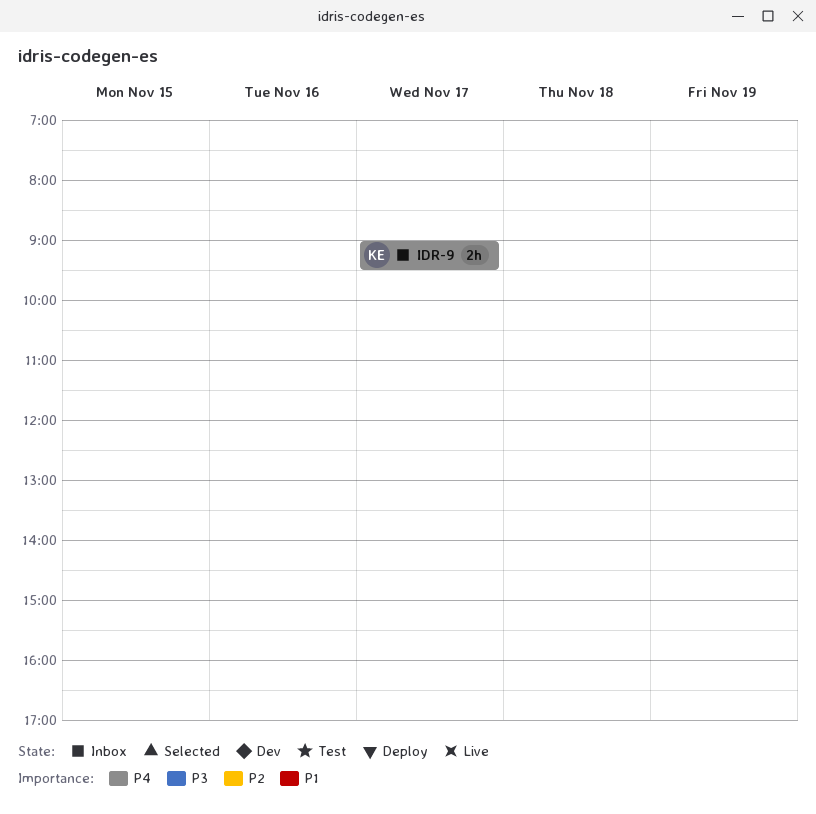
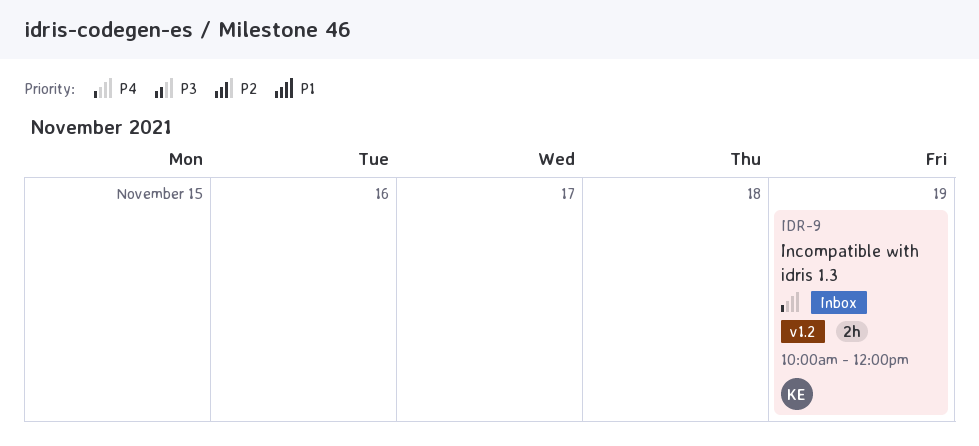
IDR-9, day: Nov 17 -> Nov 19
IDR-9, begins: 09:00 -> 10:00
IDR-9, ends: 09:30 -> 12:00

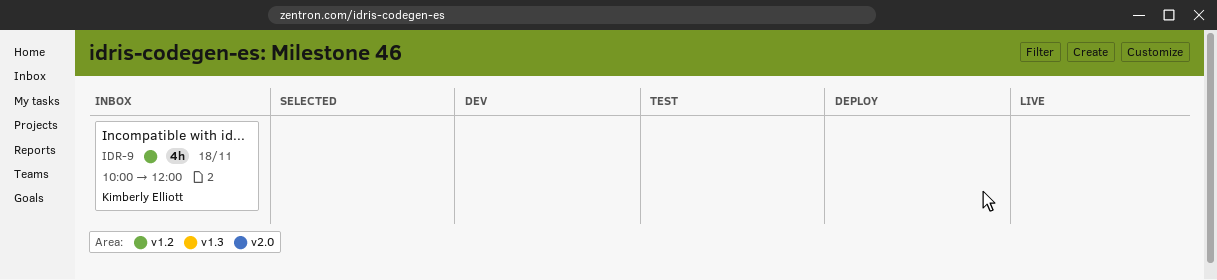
IDR-9, estimate: 2h -> 4h
IDR-9, day: Nov 19 -> Nov 18

